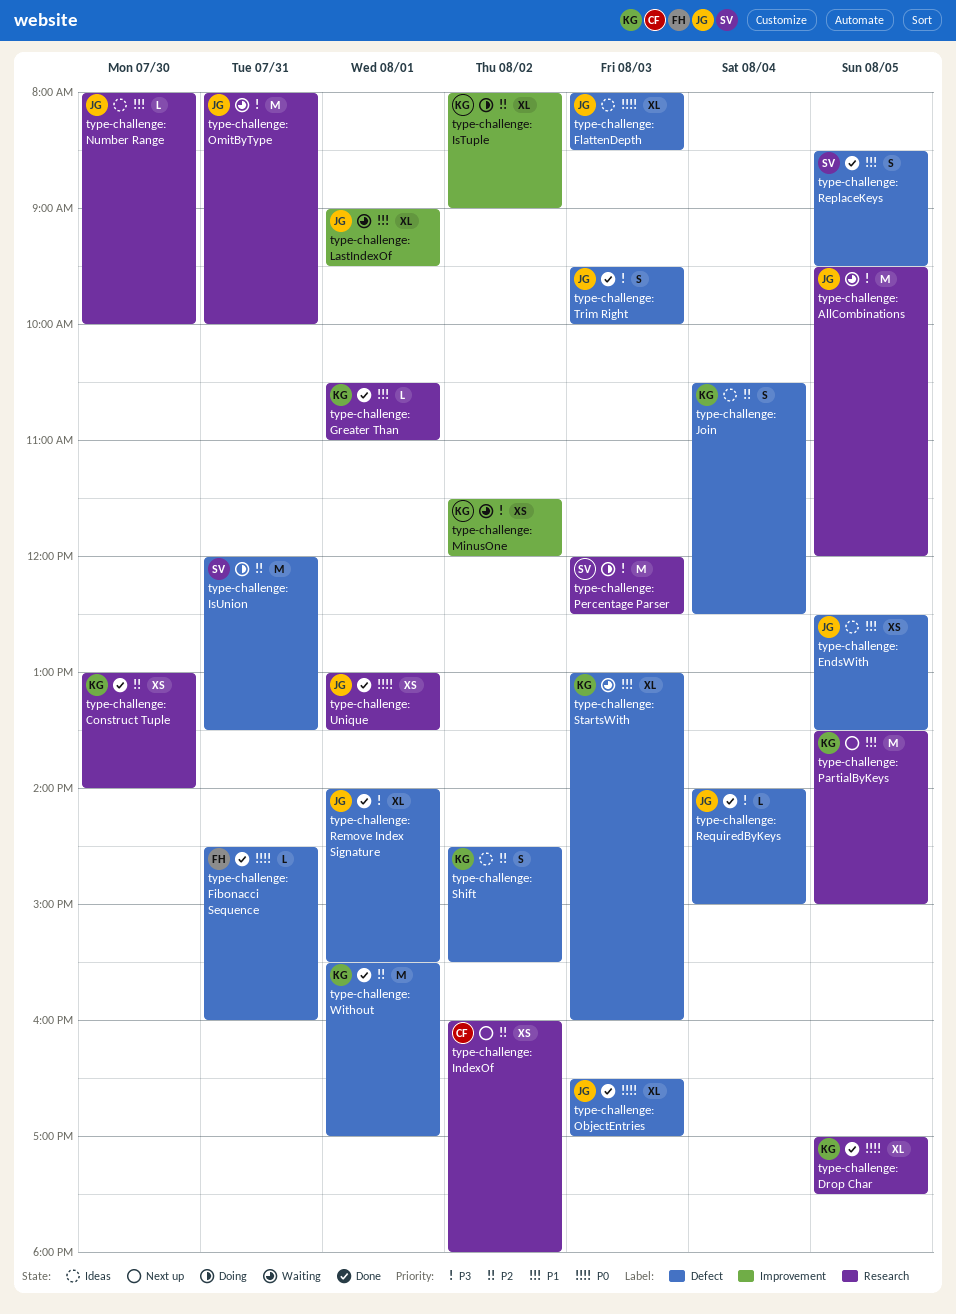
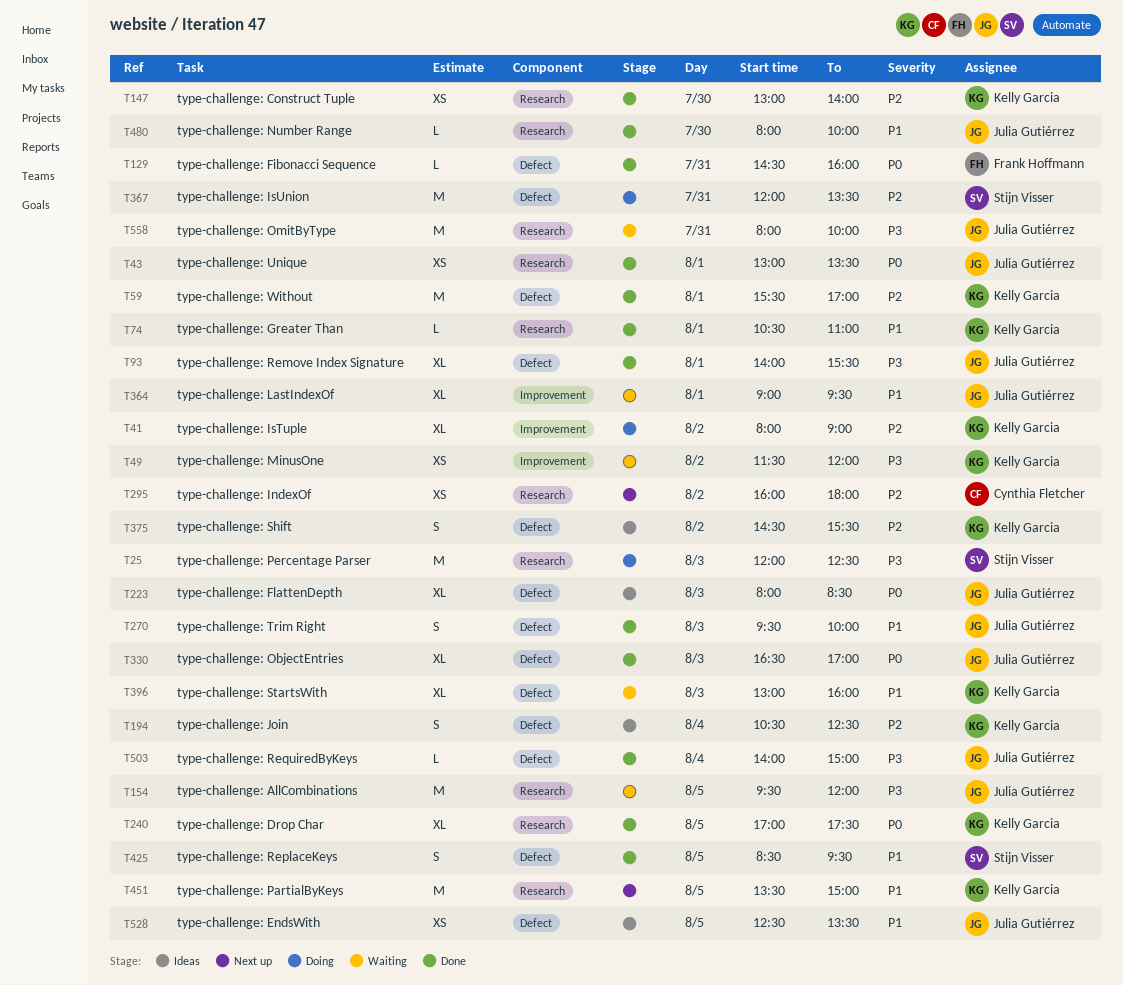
type-challenge: Number Range, status: Ideas -> Done
type-challenge: Trim Right, priority: P3 -> P1

